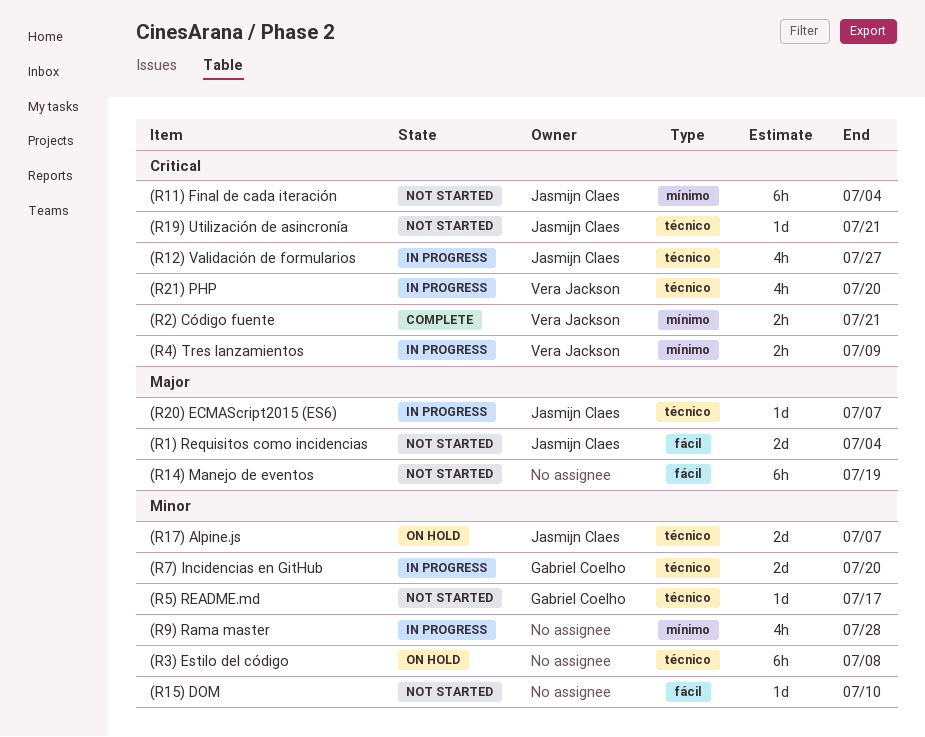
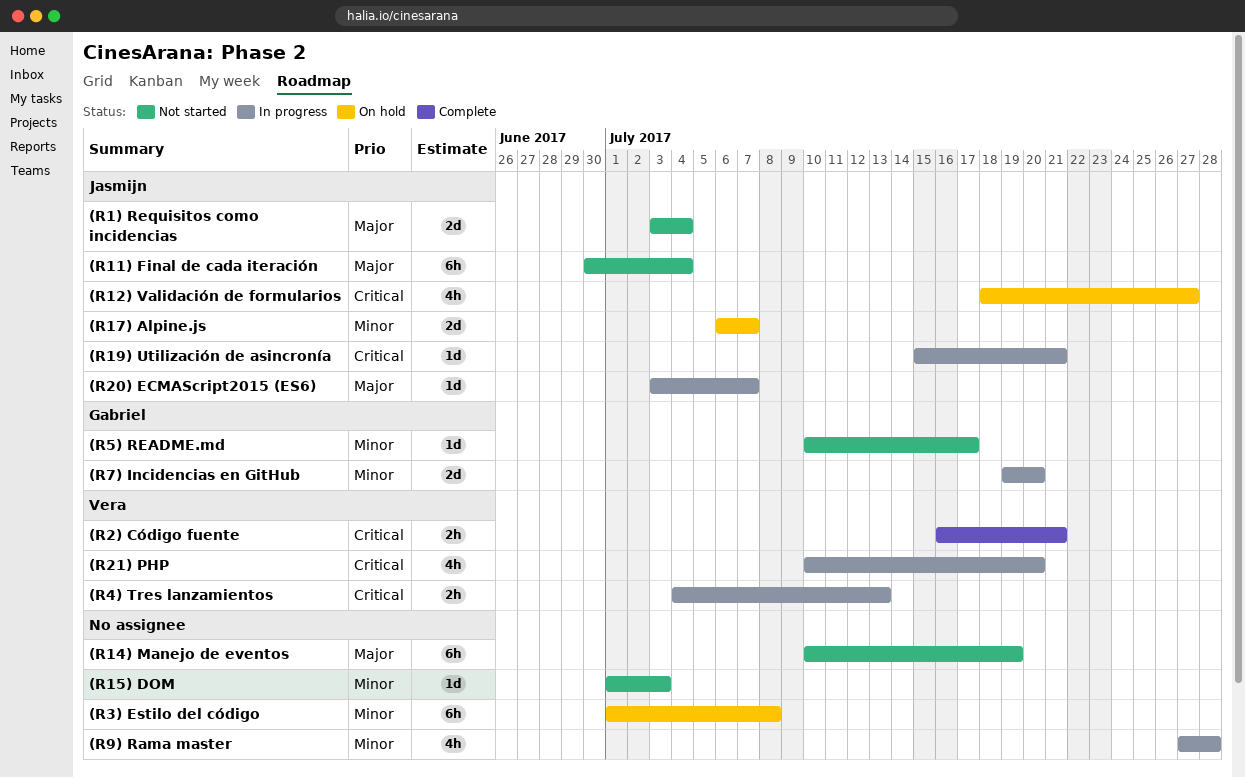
(R11) Final de cada iteración, priority: Critical -> Major
(R12) Validación de formularios, status: In progress -> On hold
(R15) DOM, due: Jul 10 -> Jul 3
(R19) Utilización de asincronía, status: Not started -> In progress
(R4) Tres lanzamientos, due: Jul 9 -> Jul 13

